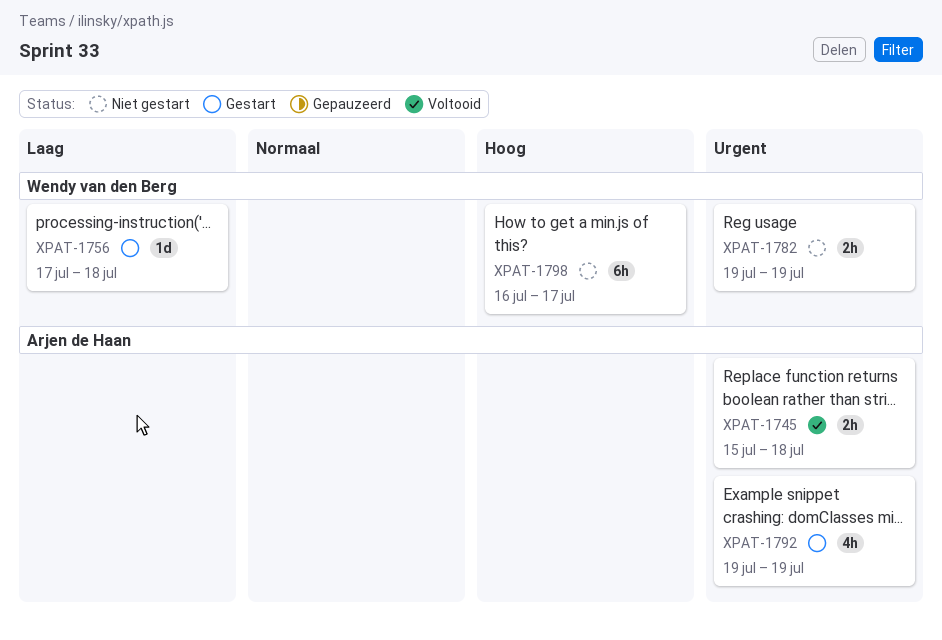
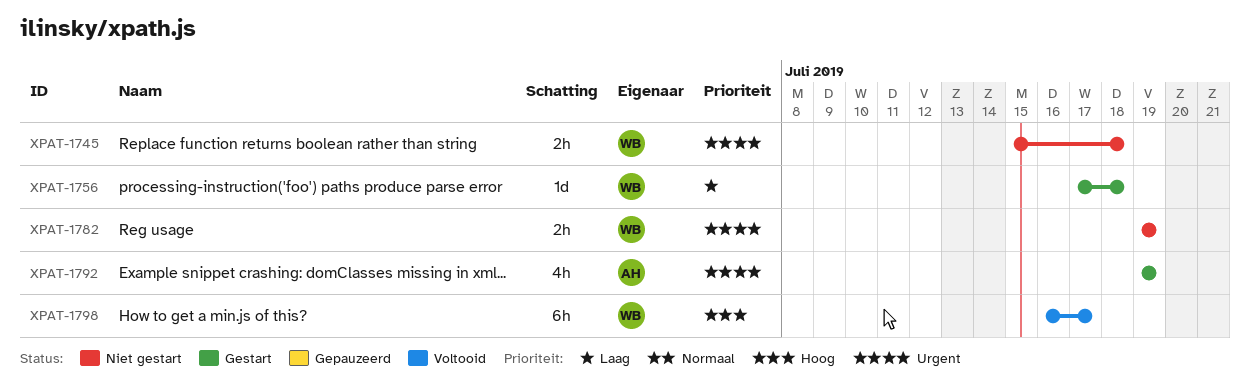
XPAT-1745, status: Voltooid -> Niet gestart
XPAT-1745, owner: Arjen de Haan -> Wendy van den Berg
XPAT-1798, status: Niet gestart -> Voltooid

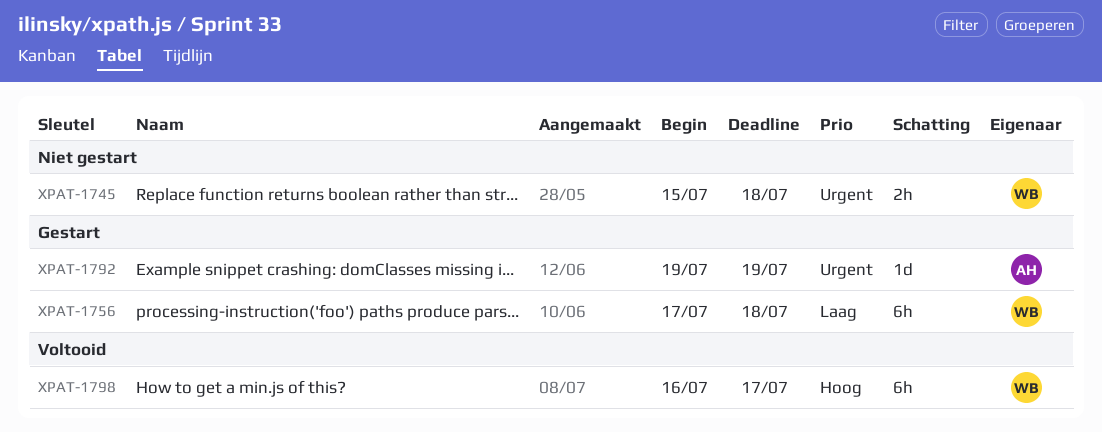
XPAT-1756, estimate: 1d -> 6h
XPAT-1782: present -> none
XPAT-1792, estimate: 4h -> 1d

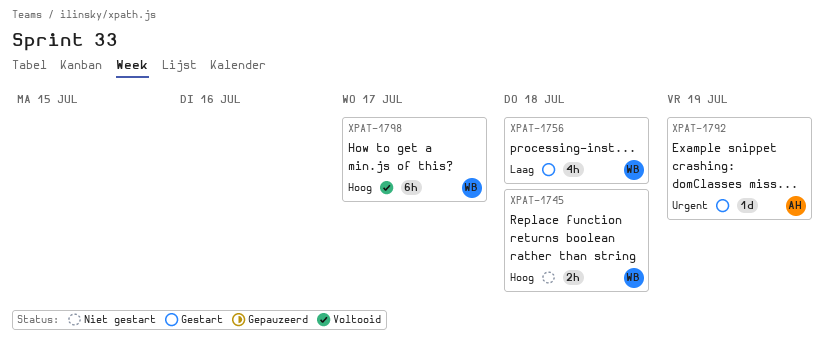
XPAT-1745, priority: Urgent -> Hoog
XPAT-1756, estimate: 6h -> 4h

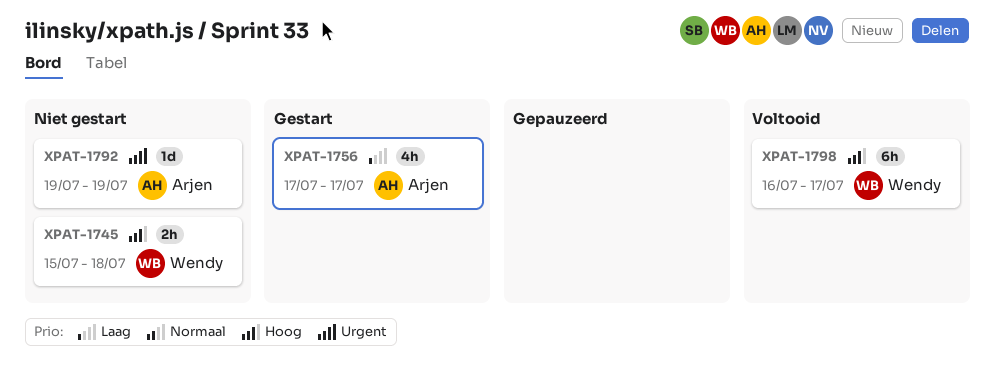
XPAT-1756, owner: Wendy -> Arjen
XPAT-1756, due: Jul 18 -> Jul 17
XPAT-1792, status: Gestart -> Niet gestart

